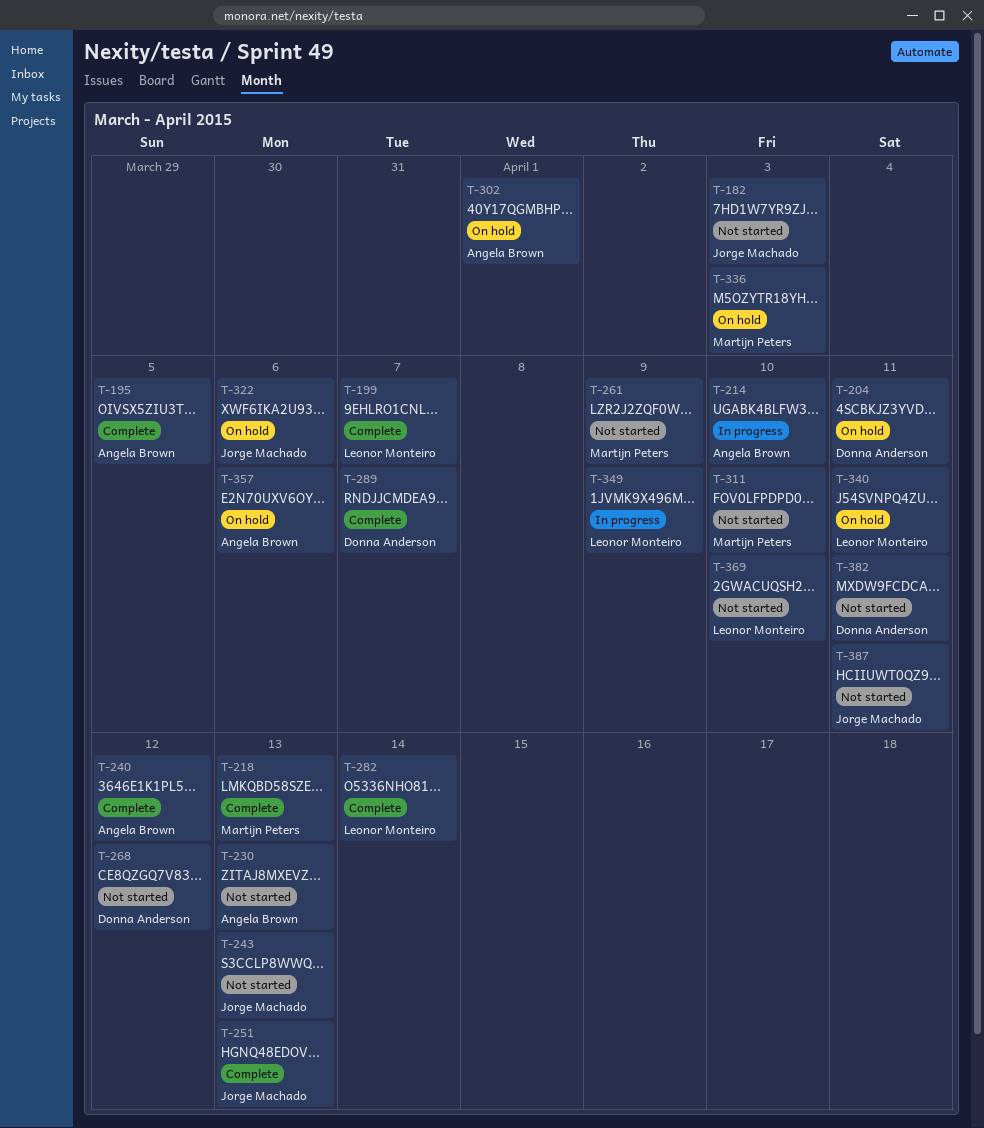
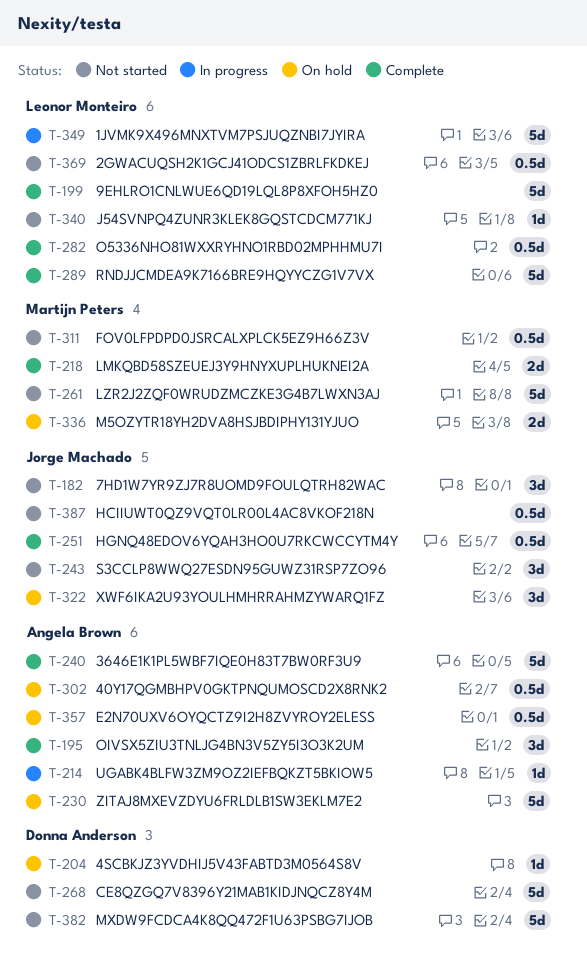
T-230, status: Not started -> On hold
T-289, owner: Donna Anderson -> Leonor Monteiro
T-340, status: On hold -> Not started

